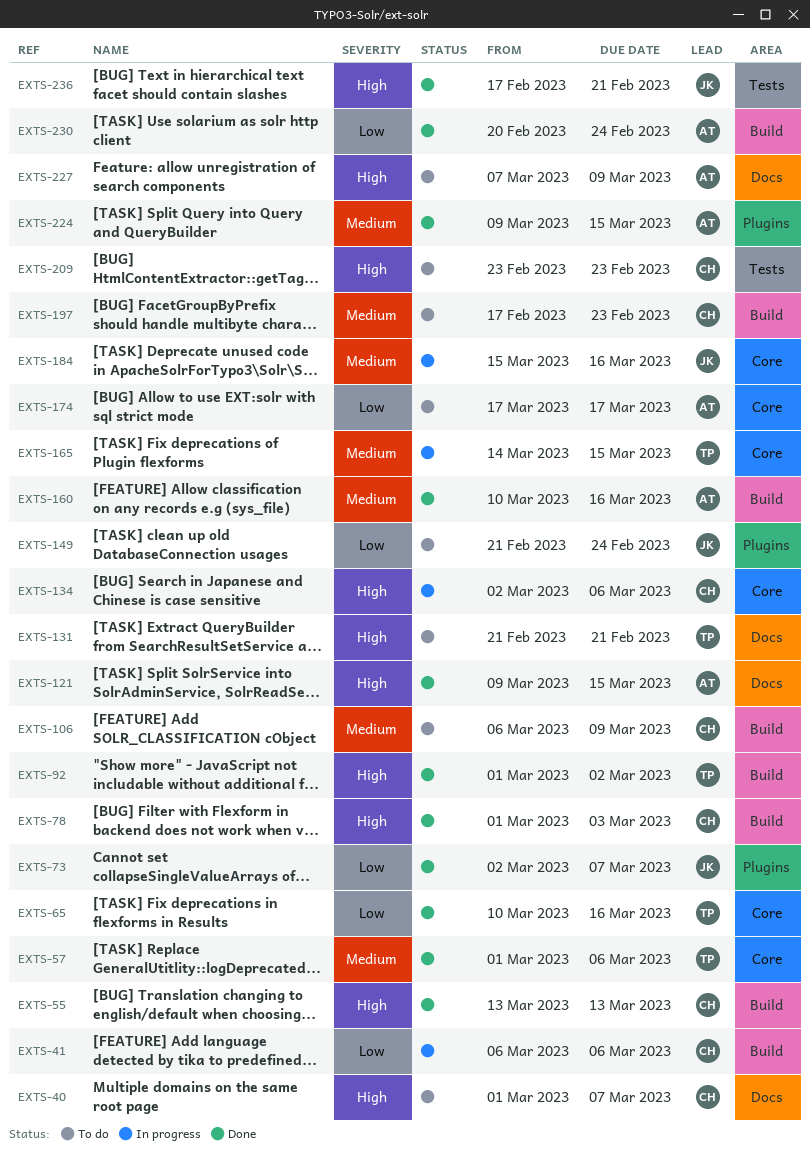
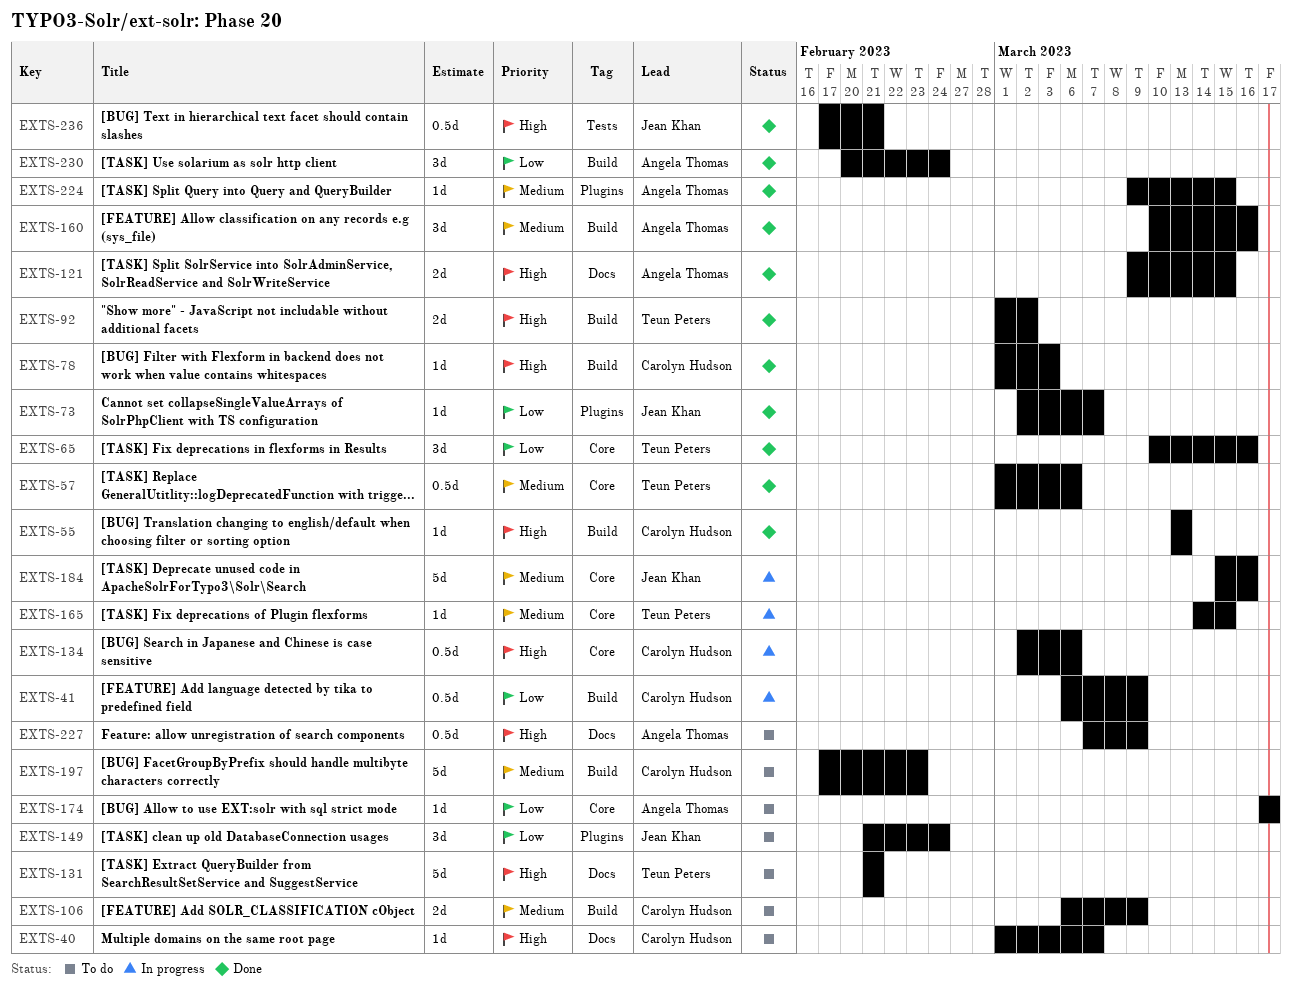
EXTS-41, due: Mar 6 -> Mar 9
EXTS-209: present -> none

